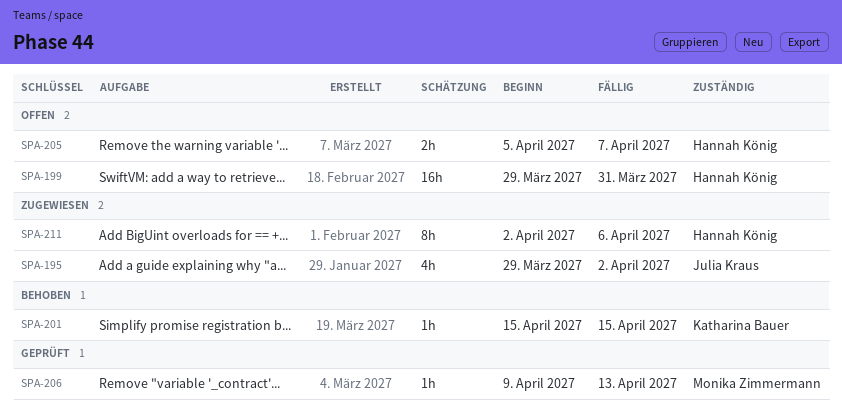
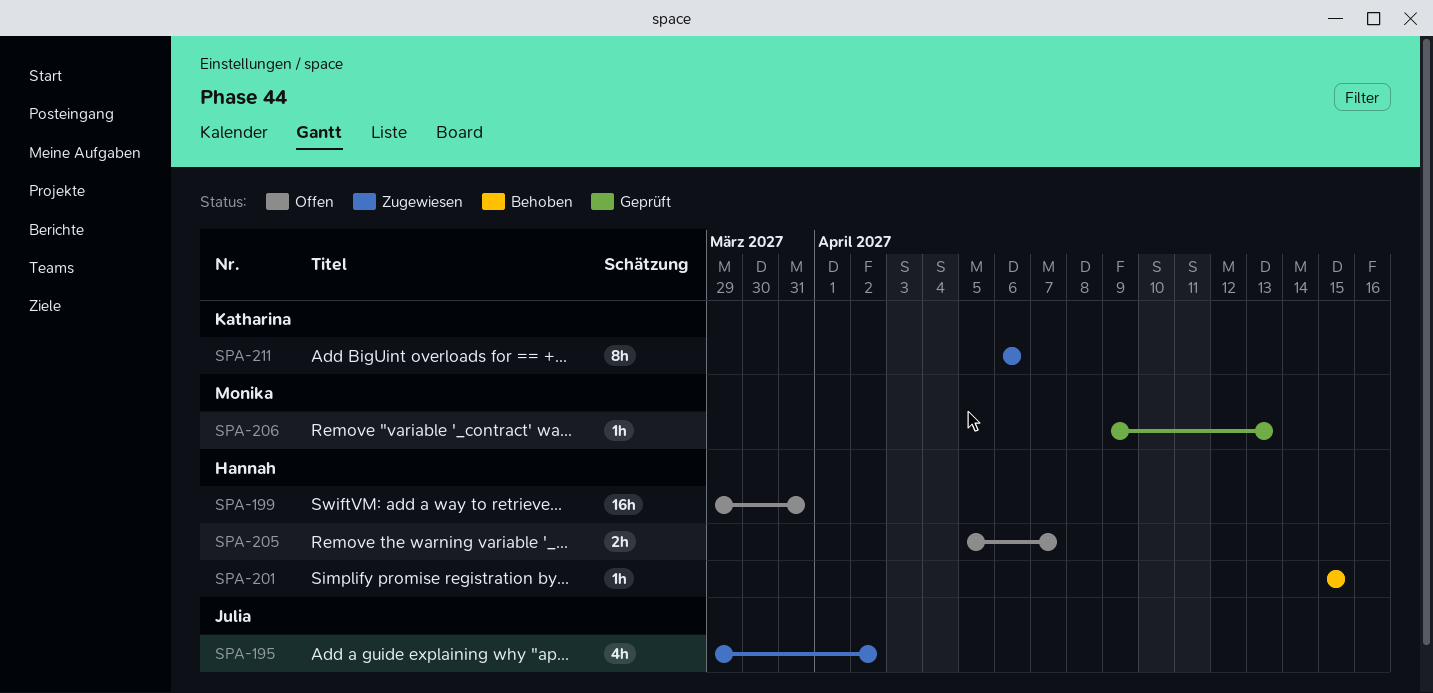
SPA-201, owner: Katharina Bauer -> Hannah König
SPA-211, owner: Hannah König -> Katharina Bauer
SPA-211, start: Apr 2 -> Apr 6

